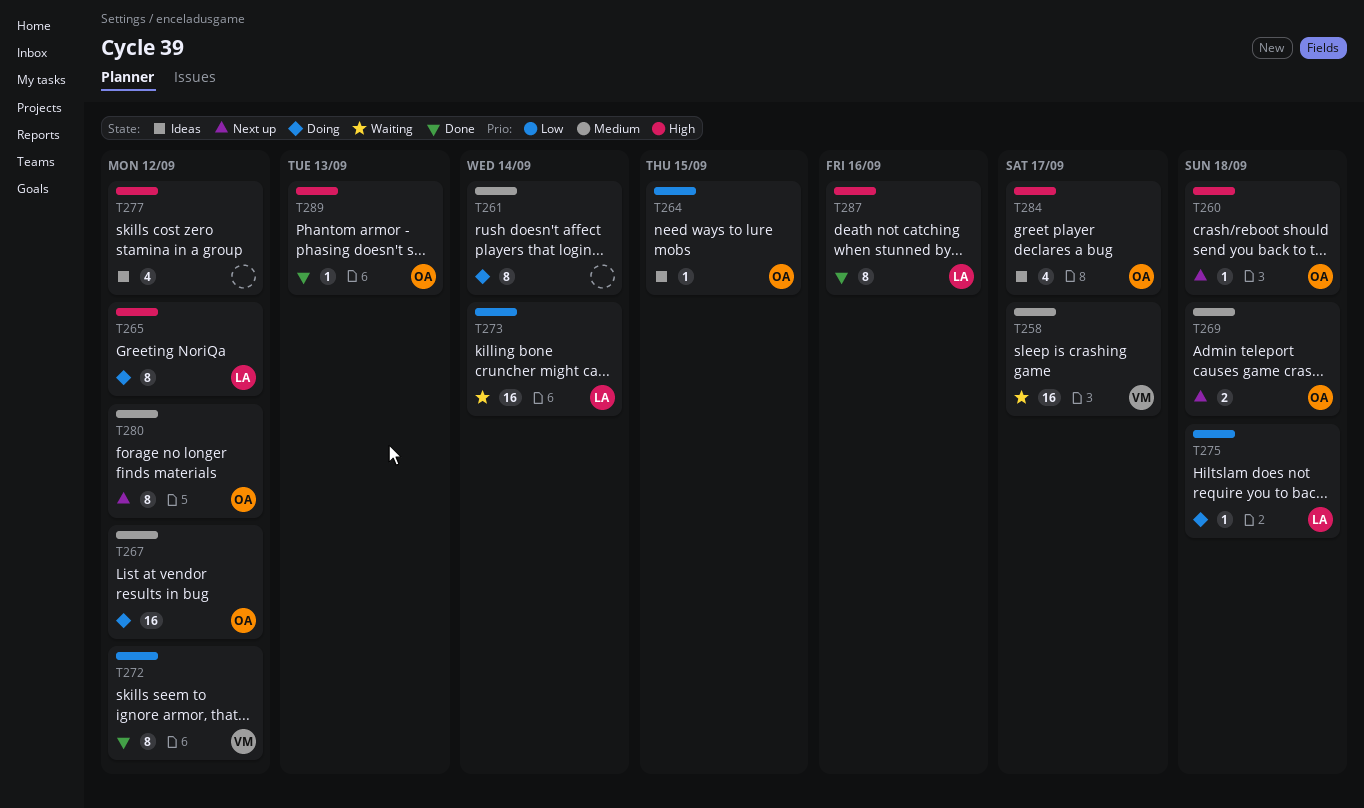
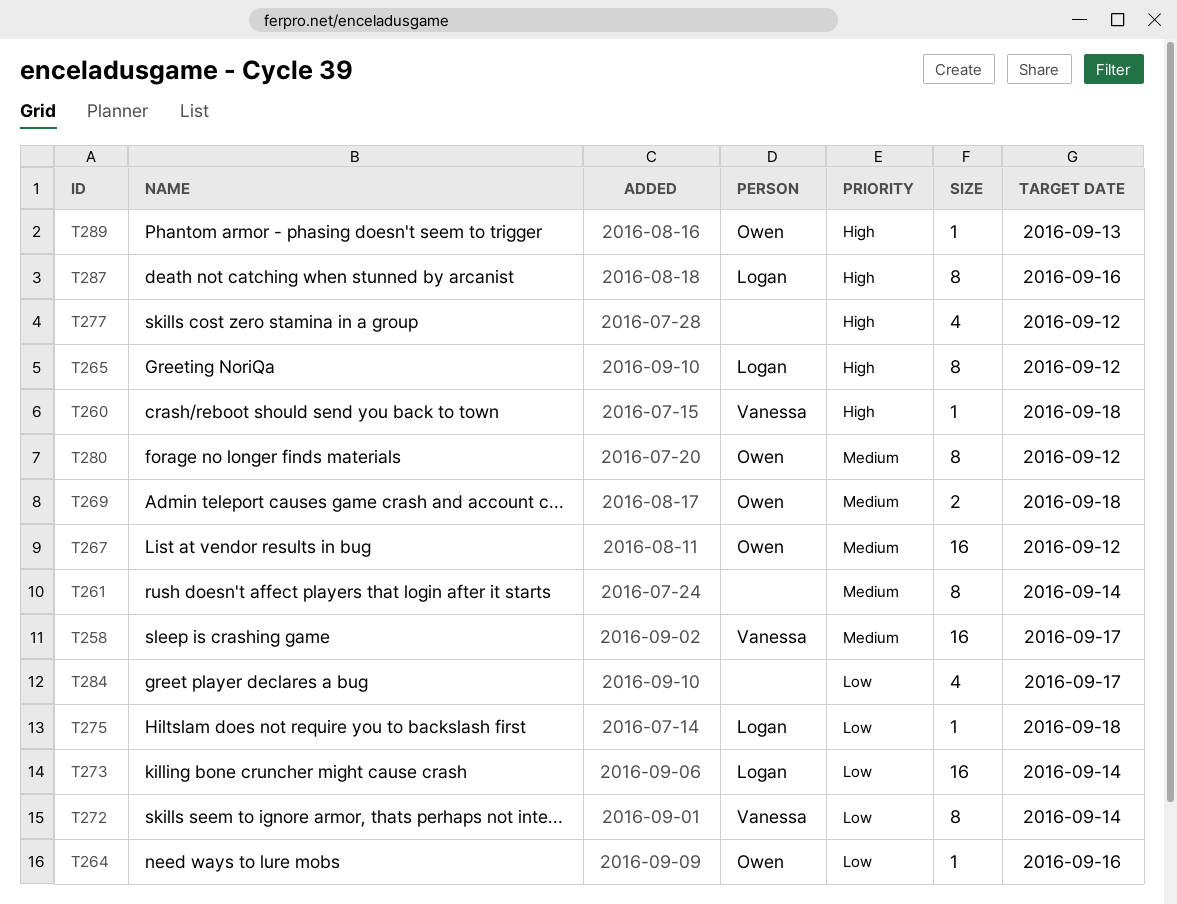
T260, owner: Owen -> Vanessa
T264, due: Sep 15 -> Sep 16
T272, due: Sep 12 -> Sep 14
T284, owner: Owen -> none
T284, priority: High -> Low

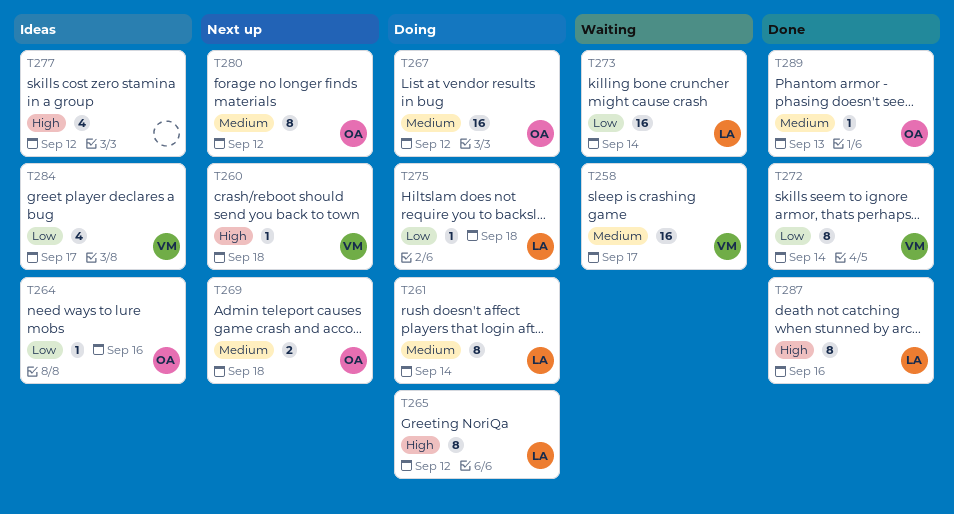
T261, owner: none -> Logan
T284, owner: none -> Vanessa
T289, priority: High -> Medium

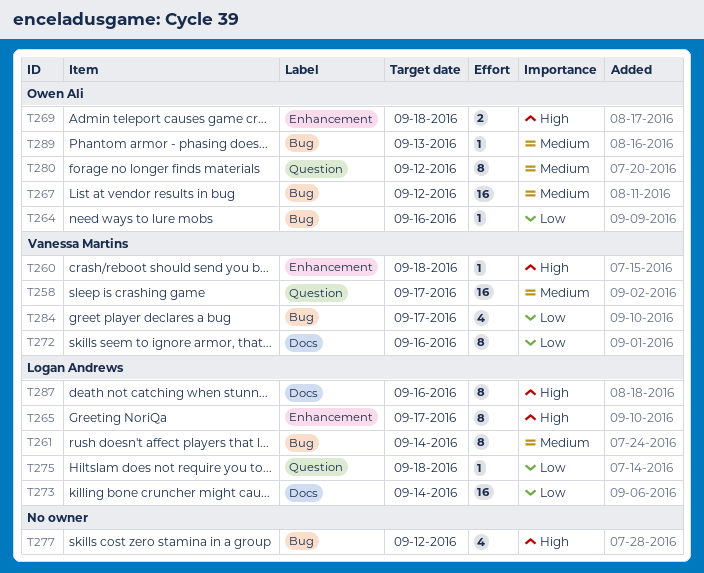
T265, due: Sep 12 -> Sep 17
T269, priority: Medium -> High
T272, due: Sep 14 -> Sep 16

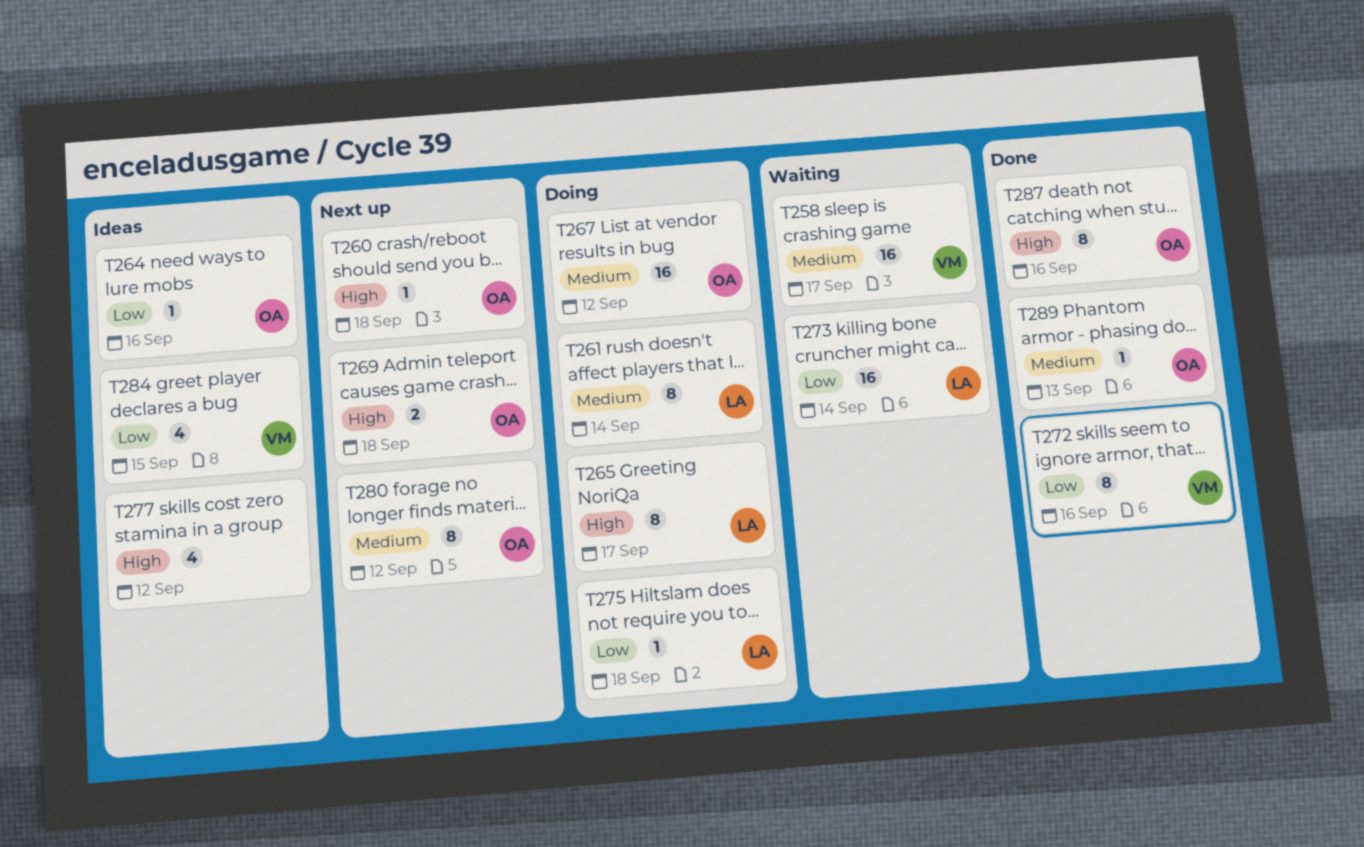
T260, owner: Vanessa Martins -> Owen Ali
T284, due: Sep 17 -> Sep 15
T287, owner: Logan Andrews -> Owen Ali

